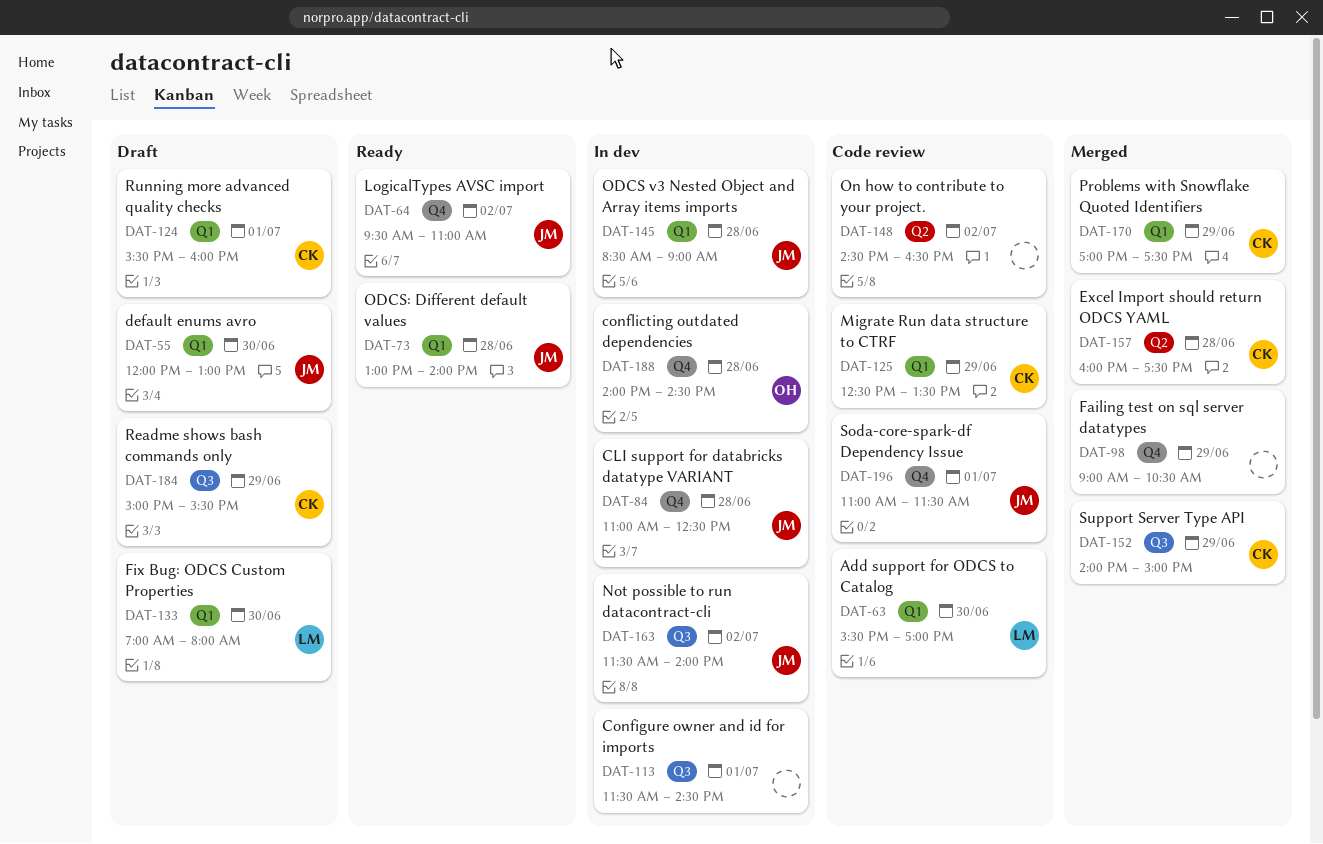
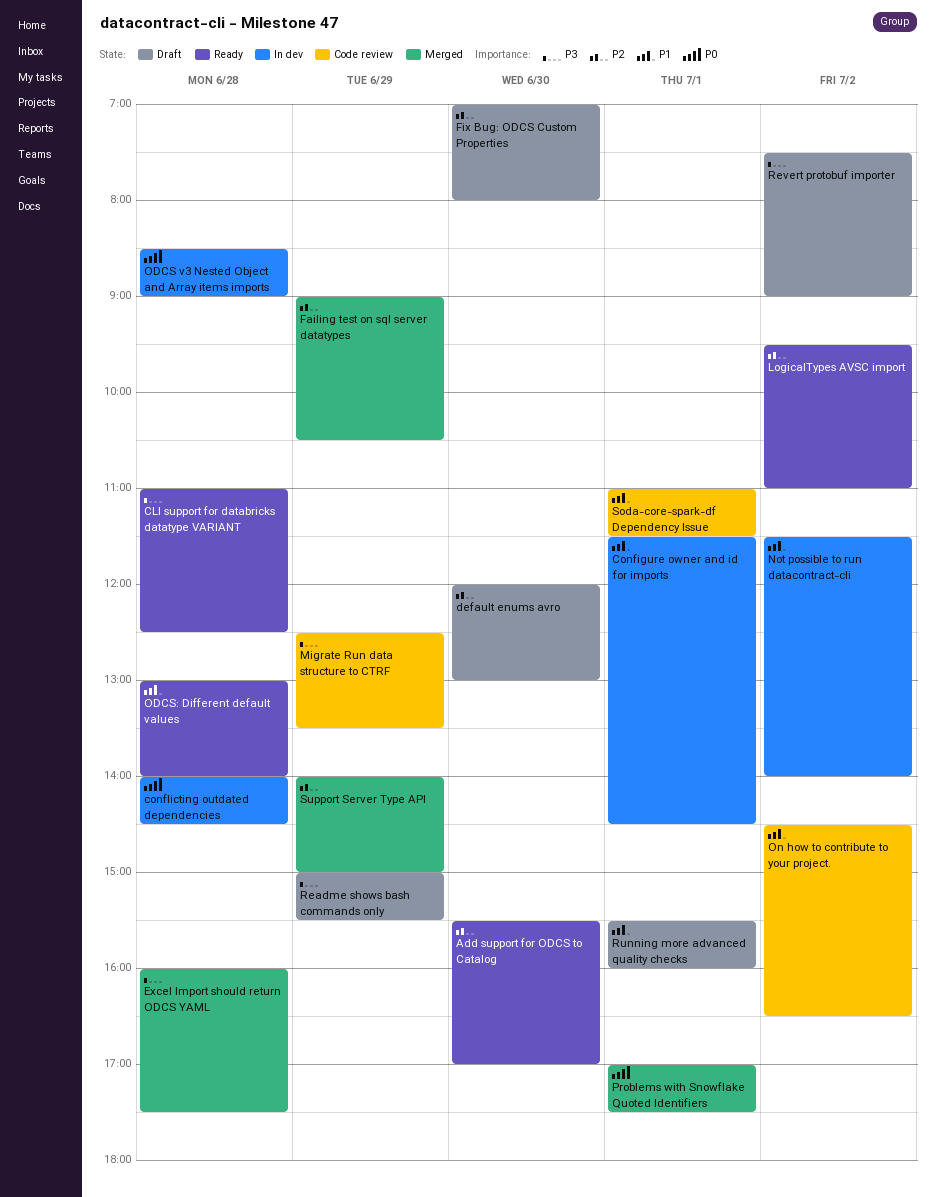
Add support for ODCS to Catalog, status: Code review -> Ready
CLI support for databricks datatype VARIANT, status: In dev -> Ready
Problems with Snowflake Quoted Identifiers, day: Jun 29 -> Jul 1
Revert protobuf importer: none -> present

